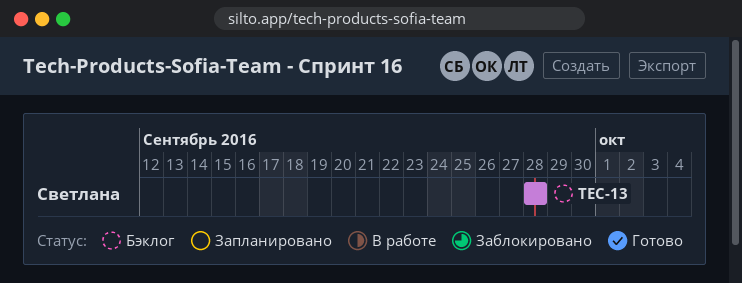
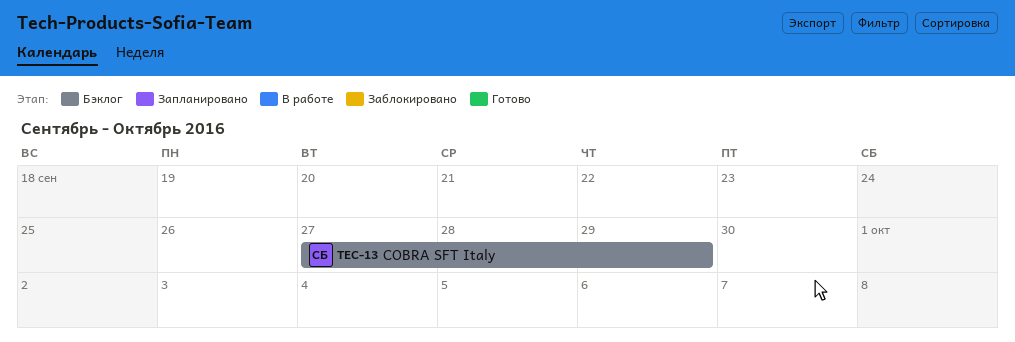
TEC-13, start: Sep 28 -> Sep 27
TEC-13, due: Sep 28 -> Sep 29

